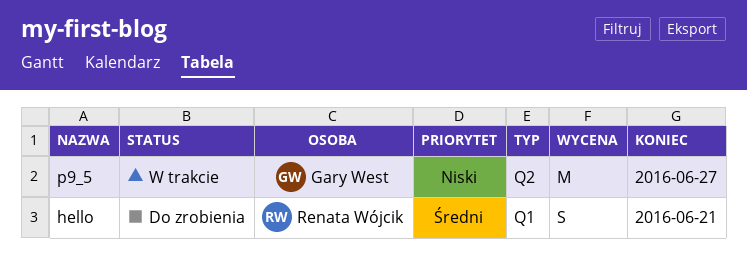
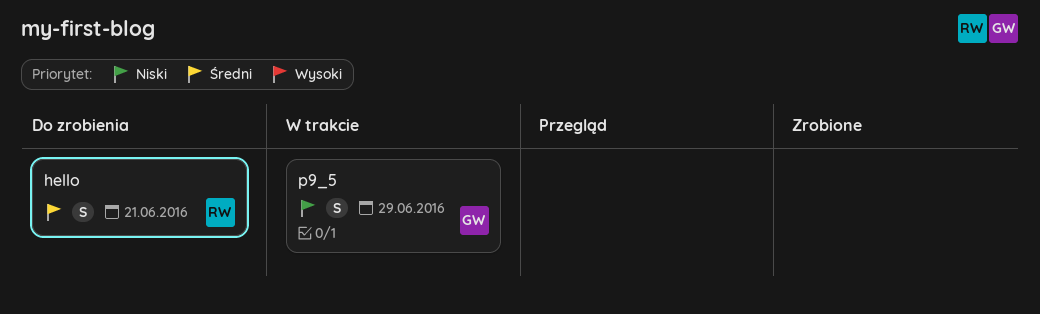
p9_5, estimate: M -> S
p9_5, due: Jun 27 -> Jun 29

